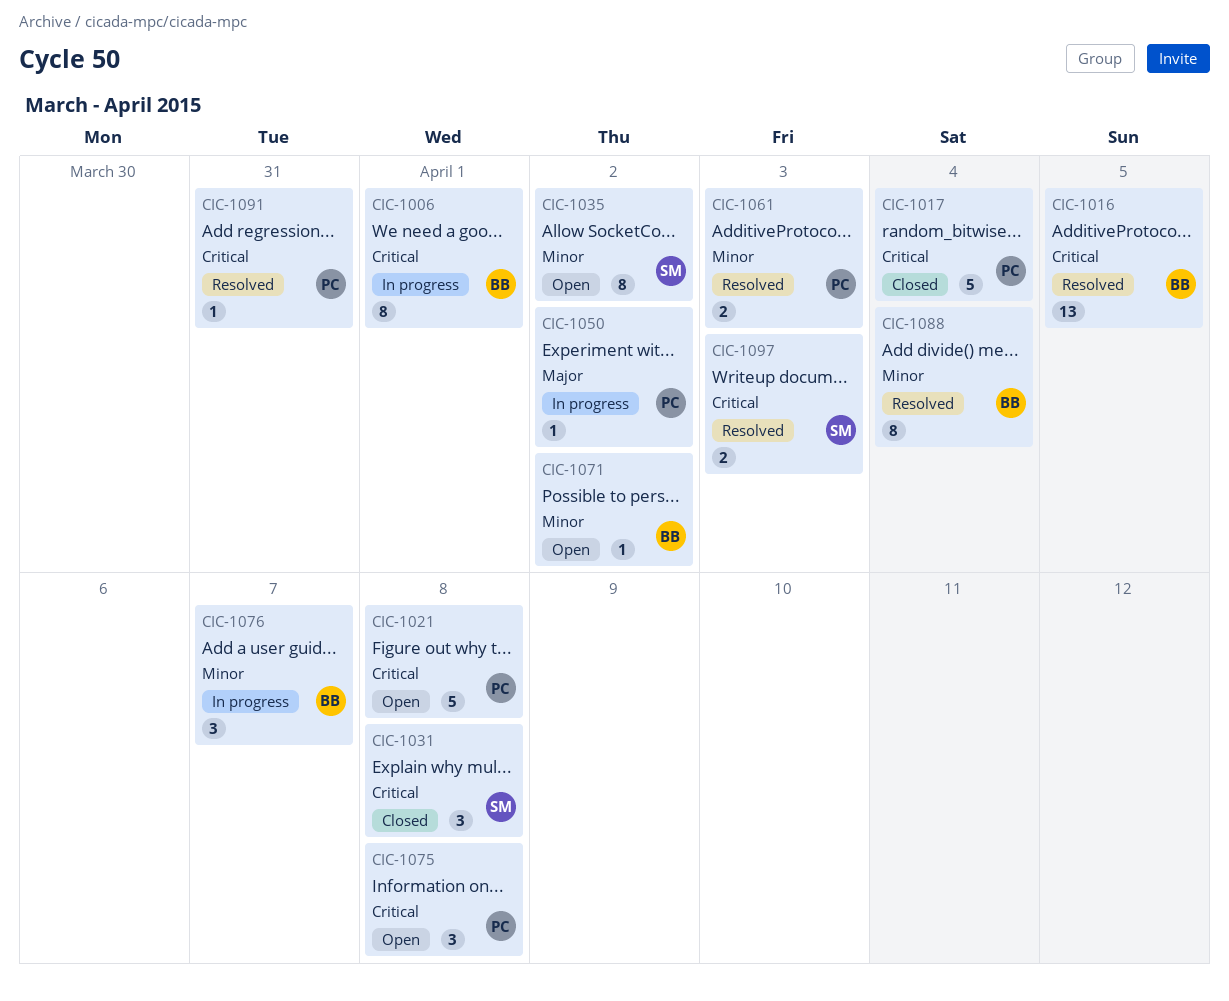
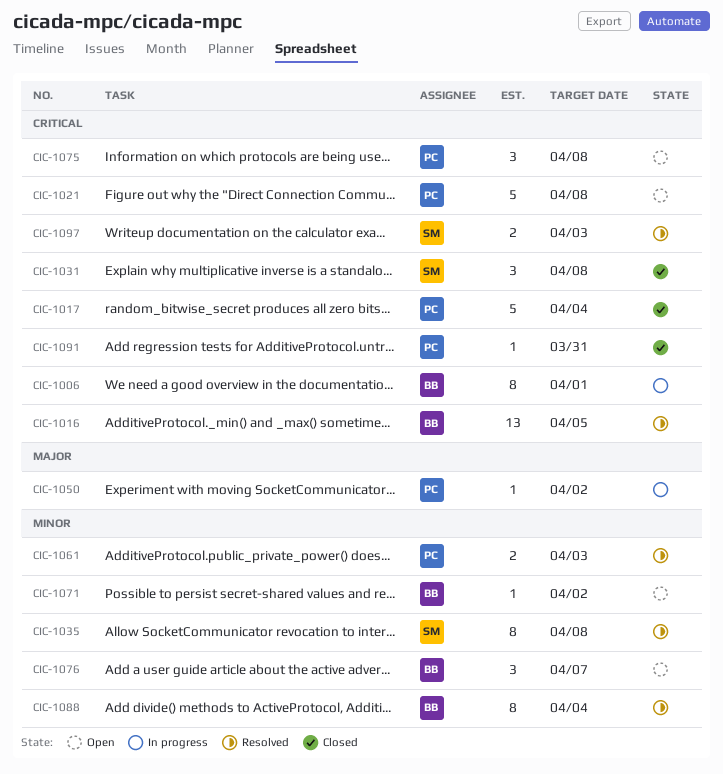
CIC-1035, status: Open -> Resolved
CIC-1035, due: Apr 2 -> Apr 8
CIC-1076, status: In progress -> Open
CIC-1091, status: Resolved -> Closed

